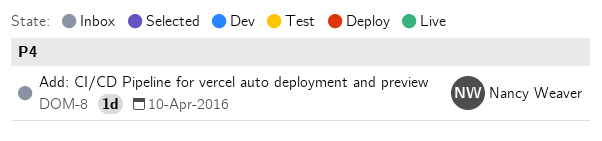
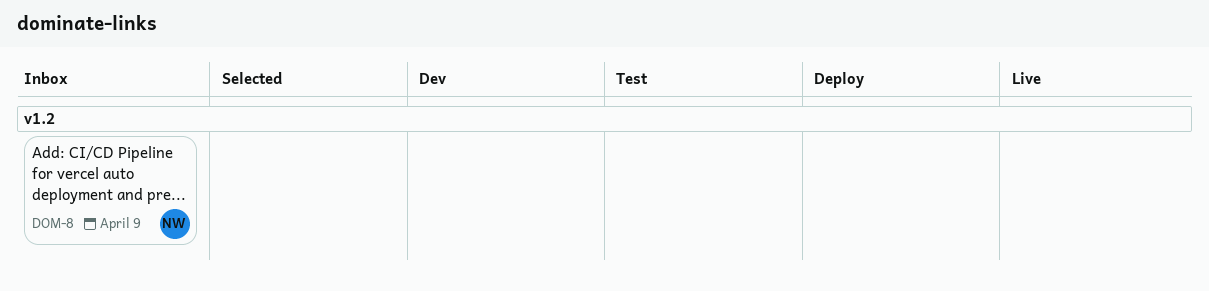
DOM-8, due: Apr 10 -> Apr 9

